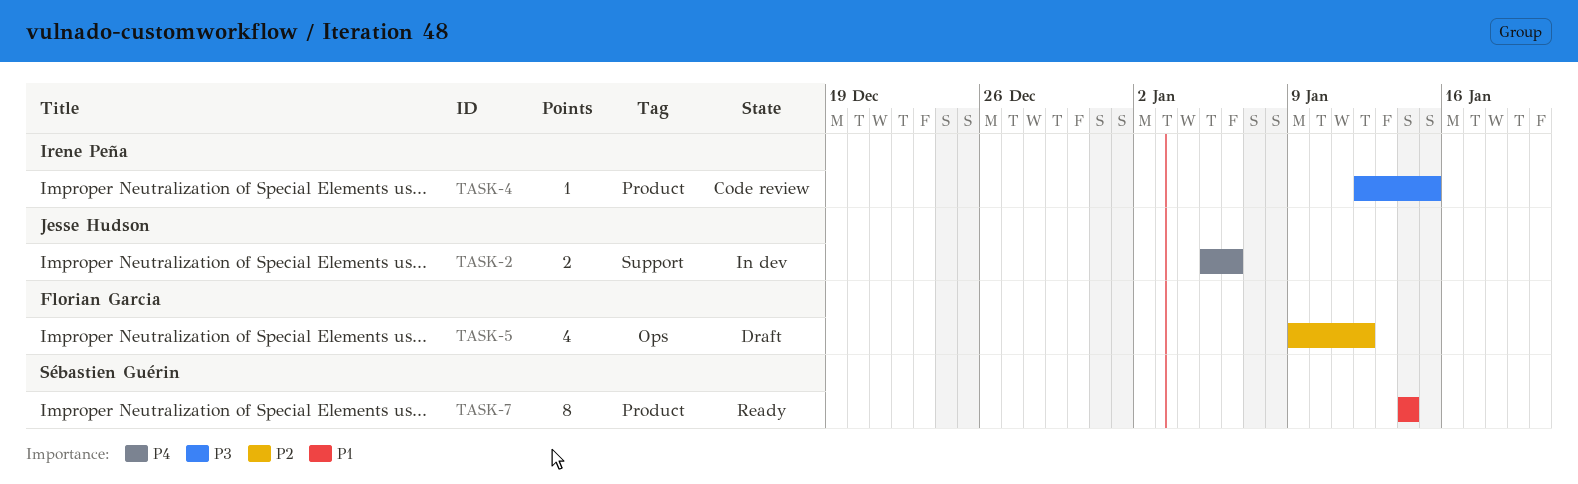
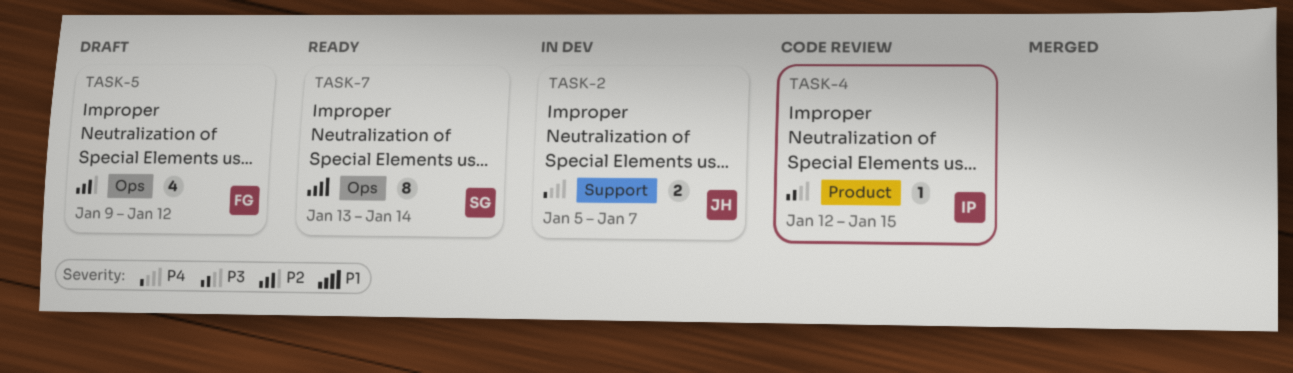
TASK-2, due: Jan 6 -> Jan 7
TASK-7, label: Product -> Ops
TASK-7, start: Jan 14 -> Jan 13

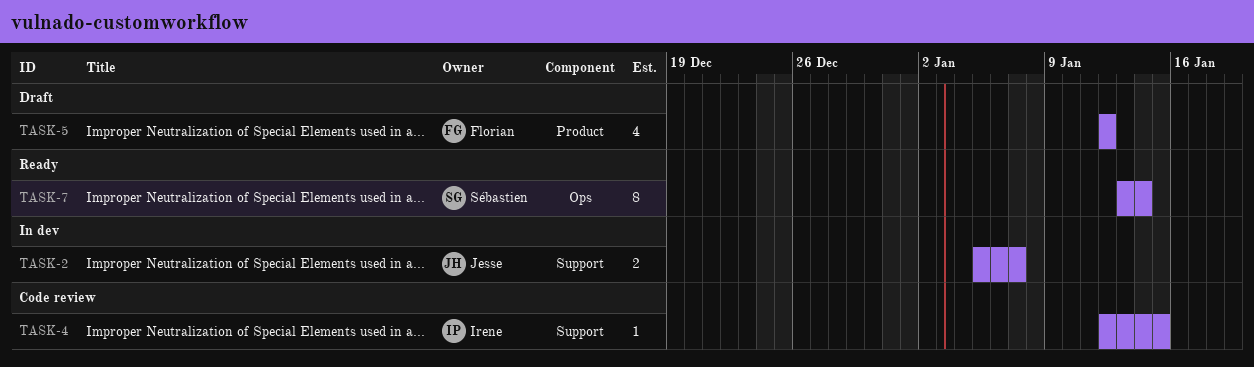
TASK-4, label: Product -> Support
TASK-5, label: Ops -> Product
TASK-5, start: Jan 9 -> Jan 12

